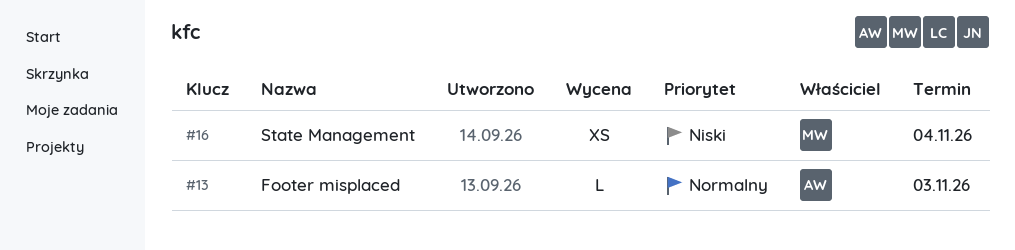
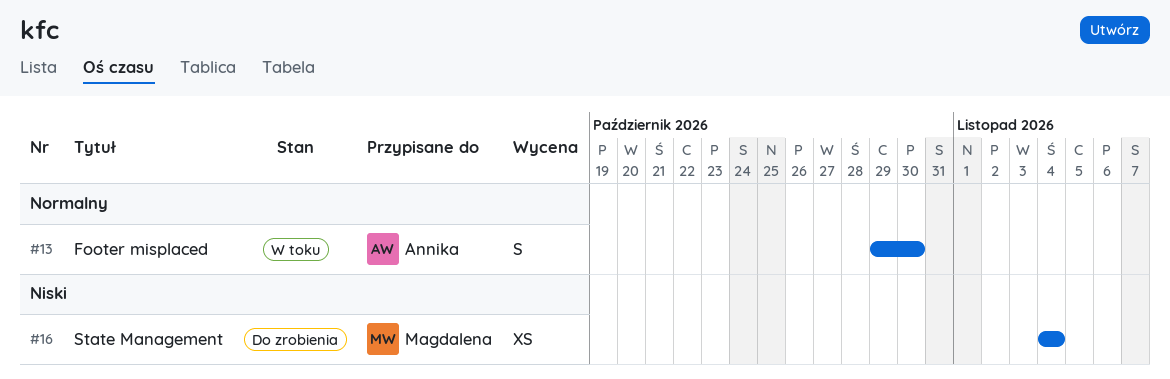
#13, estimate: L -> S
#13, due: Nov 3 -> Oct 30

